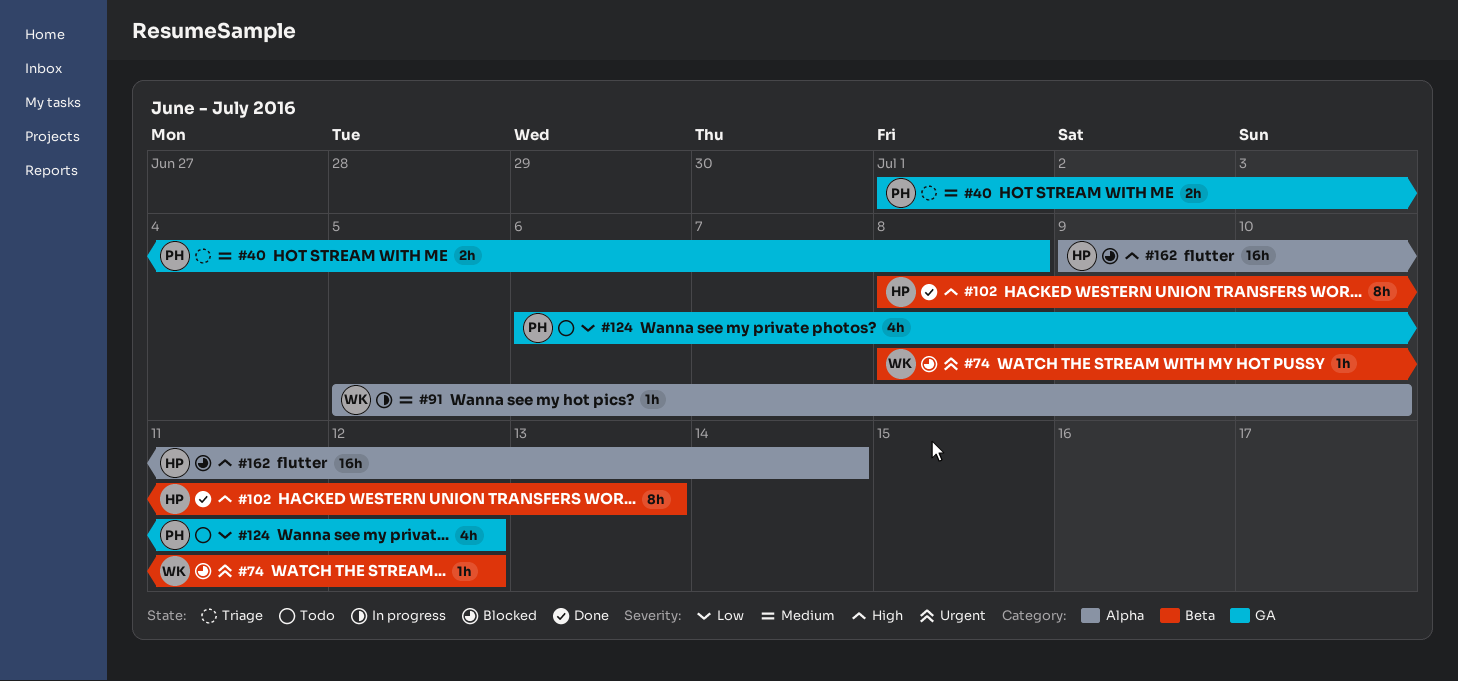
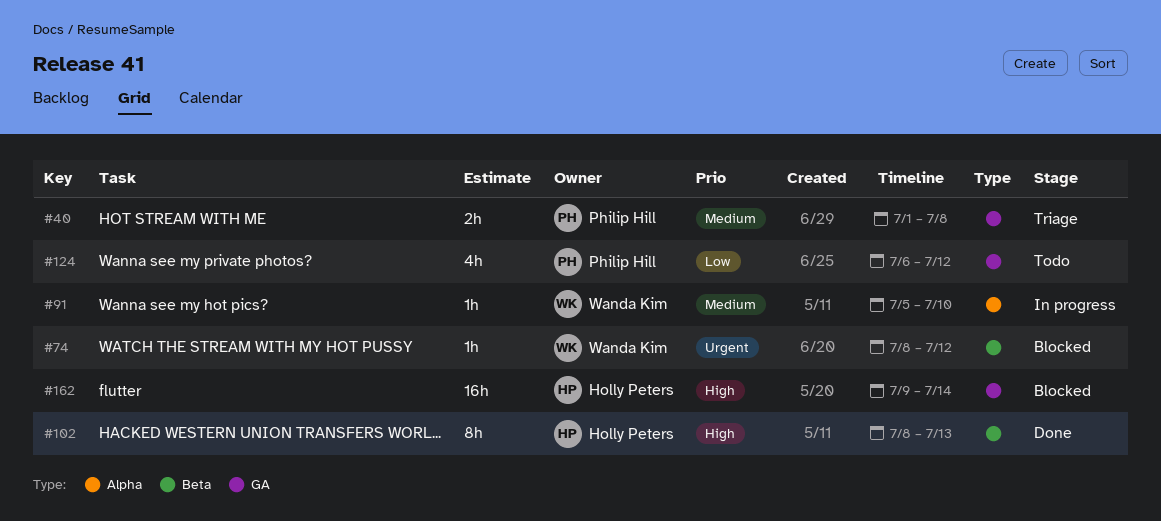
#162, label: Alpha -> GA

